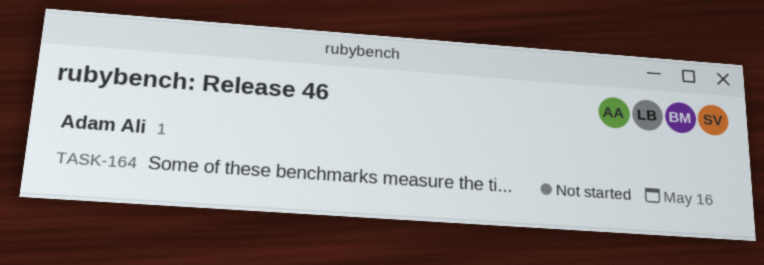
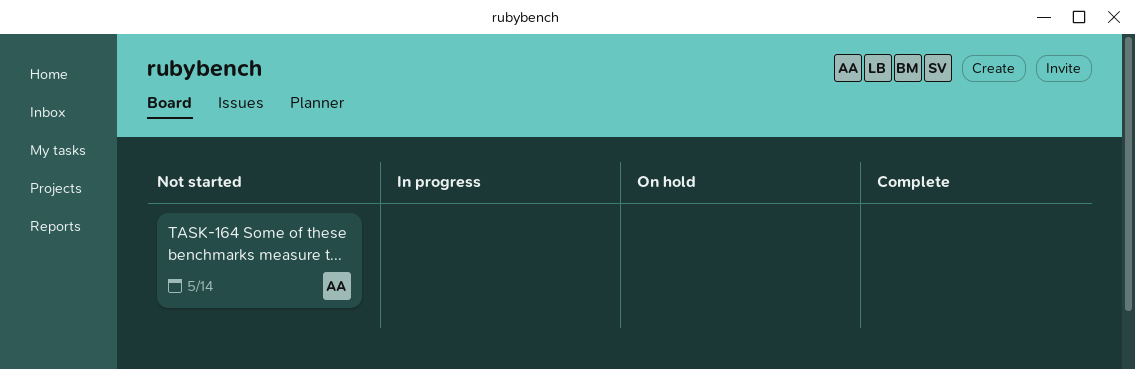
TASK-164, due: May 16 -> May 14

